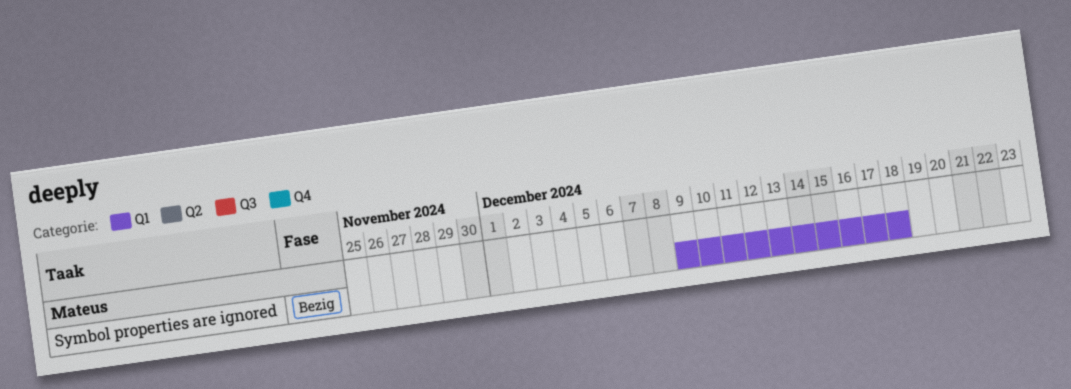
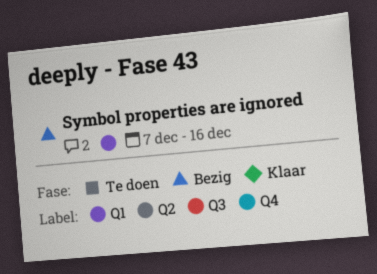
Symbol properties are ignored, start: Dec 9 -> Dec 7
Symbol properties are ignored, due: Dec 18 -> Dec 16

